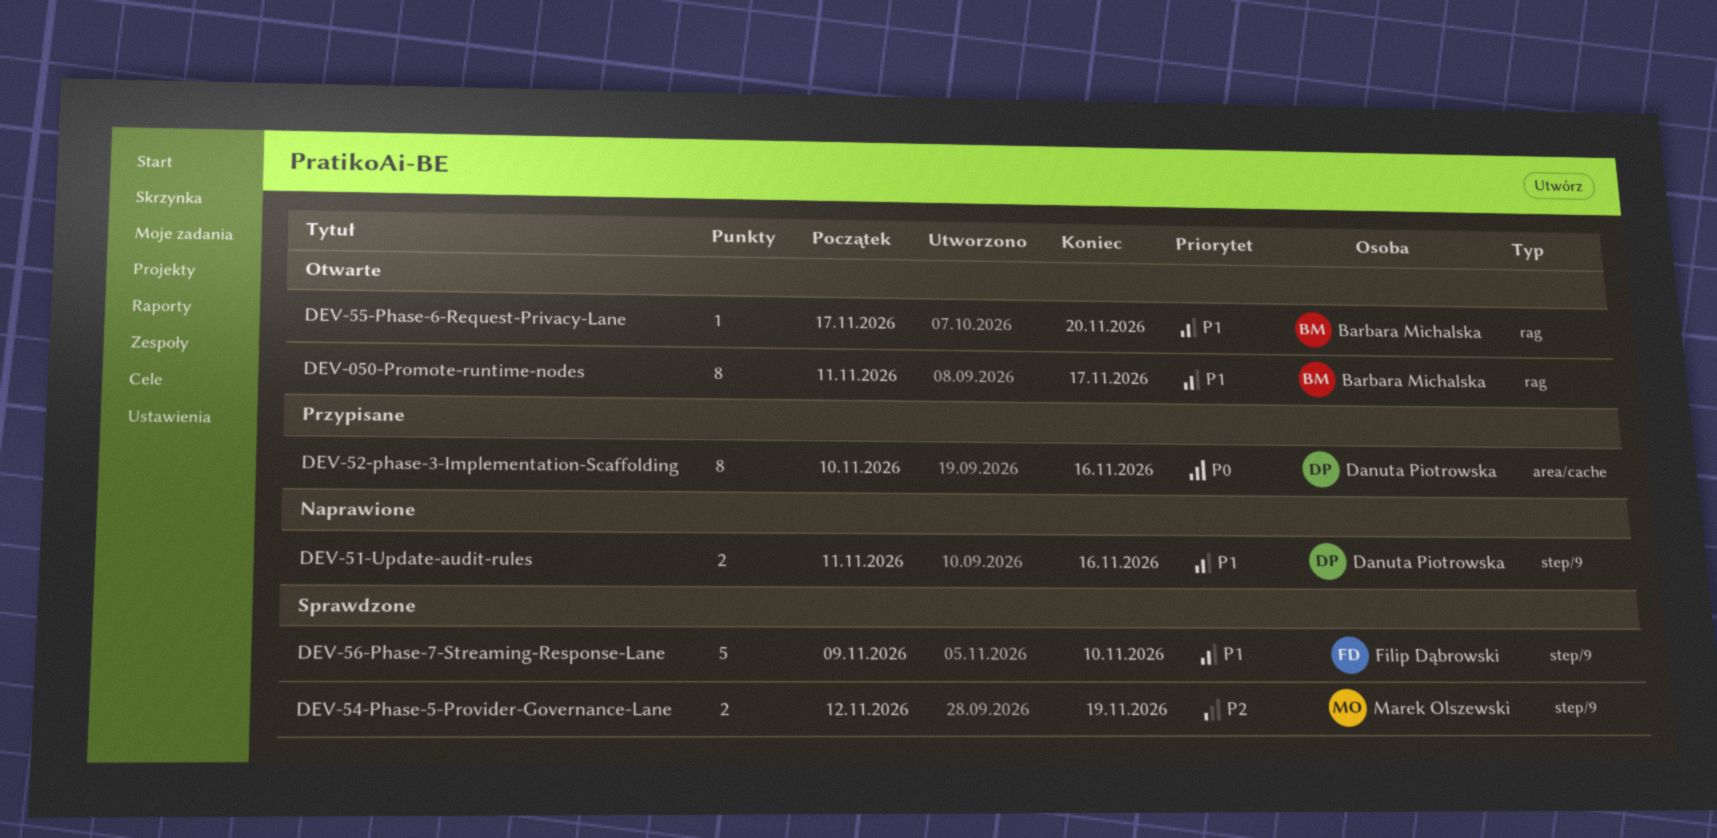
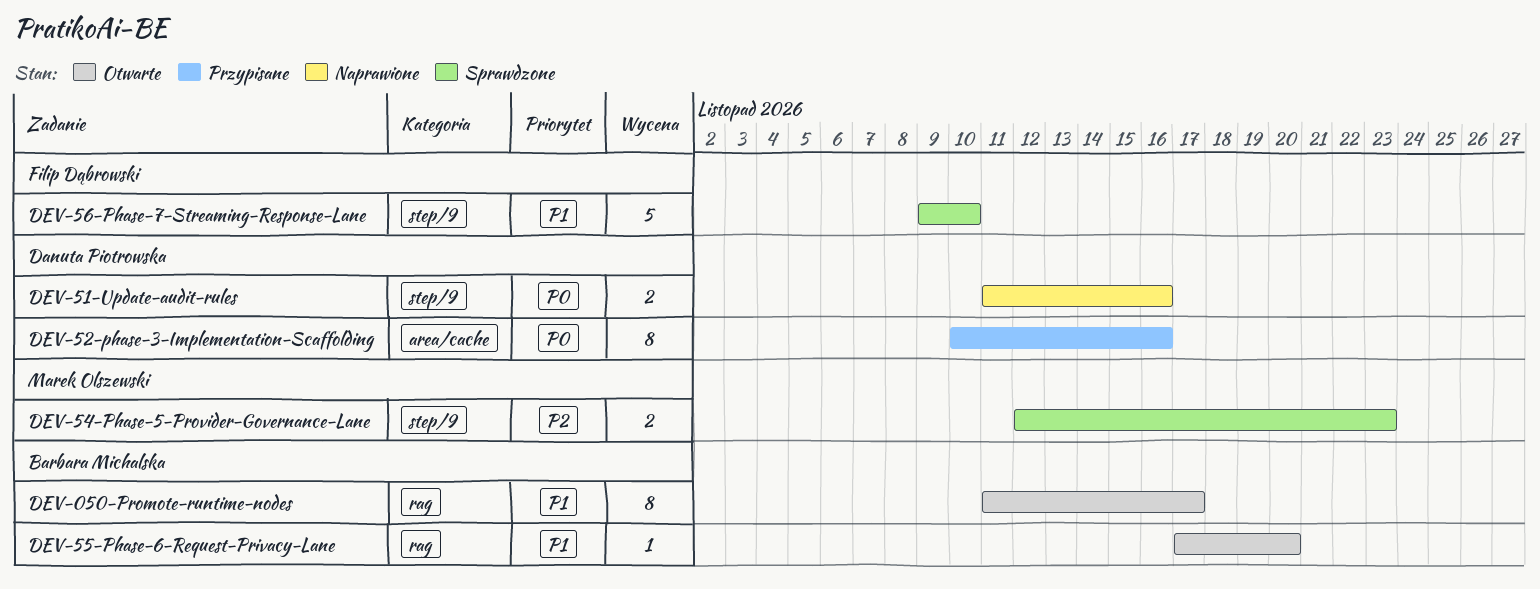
DEV-51-Update-audit-rules, priority: P1 -> P0
DEV-54-Phase-5-Provider-Governance-Lane, due: Nov 19 -> Nov 23

